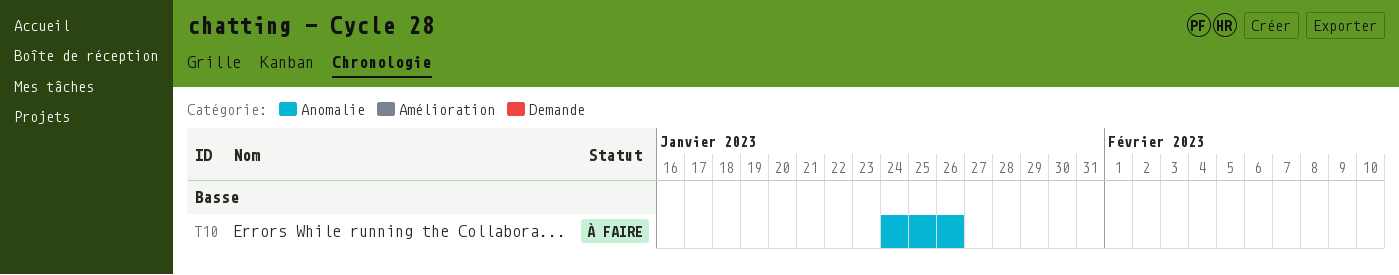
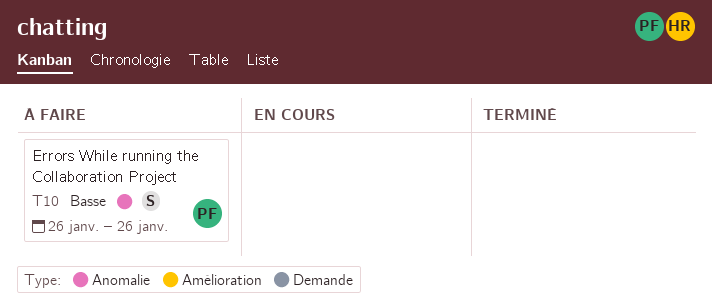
T10, start: Jan 24 -> Jan 26

